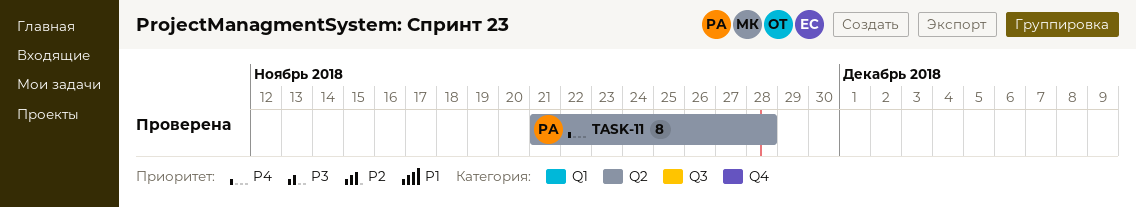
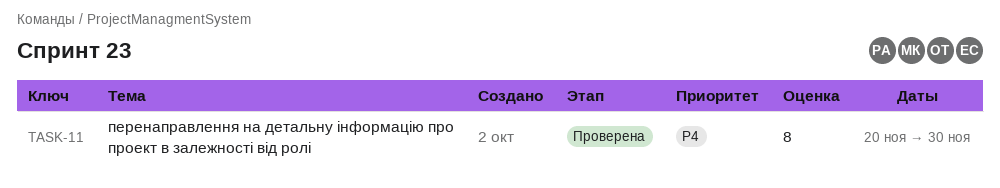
TASK-11, start: Nov 21 -> Nov 20
TASK-11, due: Nov 28 -> Nov 30

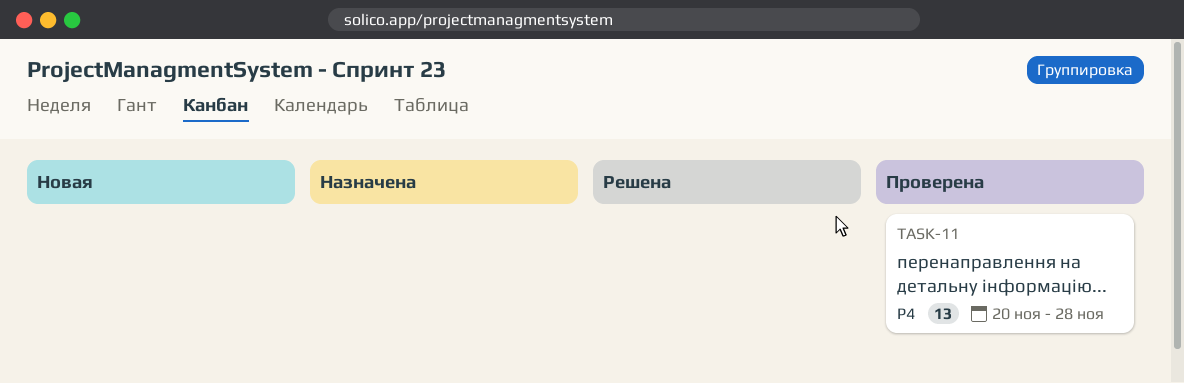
TASK-11, estimate: 8 -> 13
TASK-11, due: Nov 30 -> Nov 28

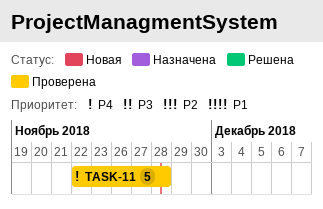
TASK-11, estimate: 13 -> 5
TASK-11, start: Nov 20 -> Nov 22

